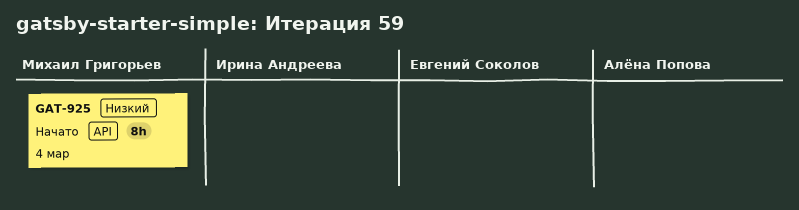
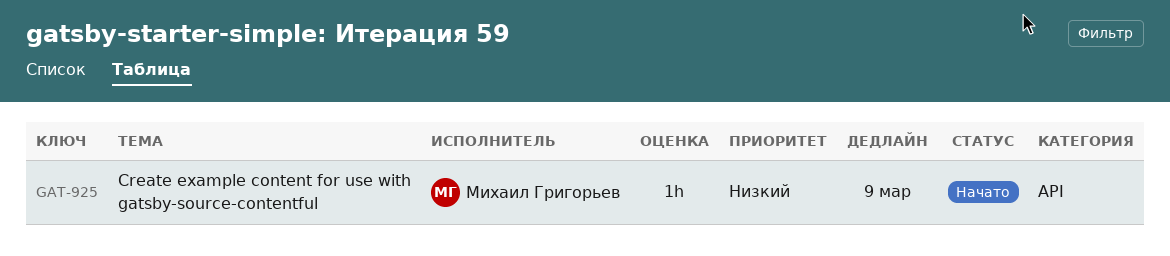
GAT-925, estimate: 8h -> 1h
GAT-925, due: Mar 4 -> Mar 9

